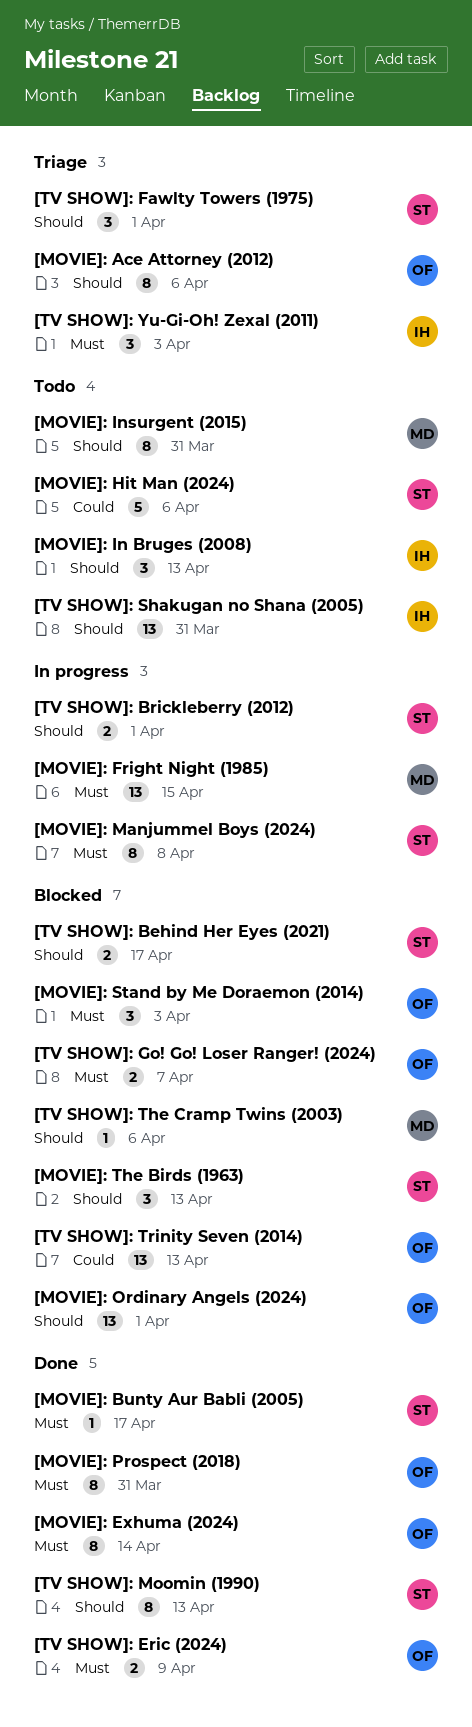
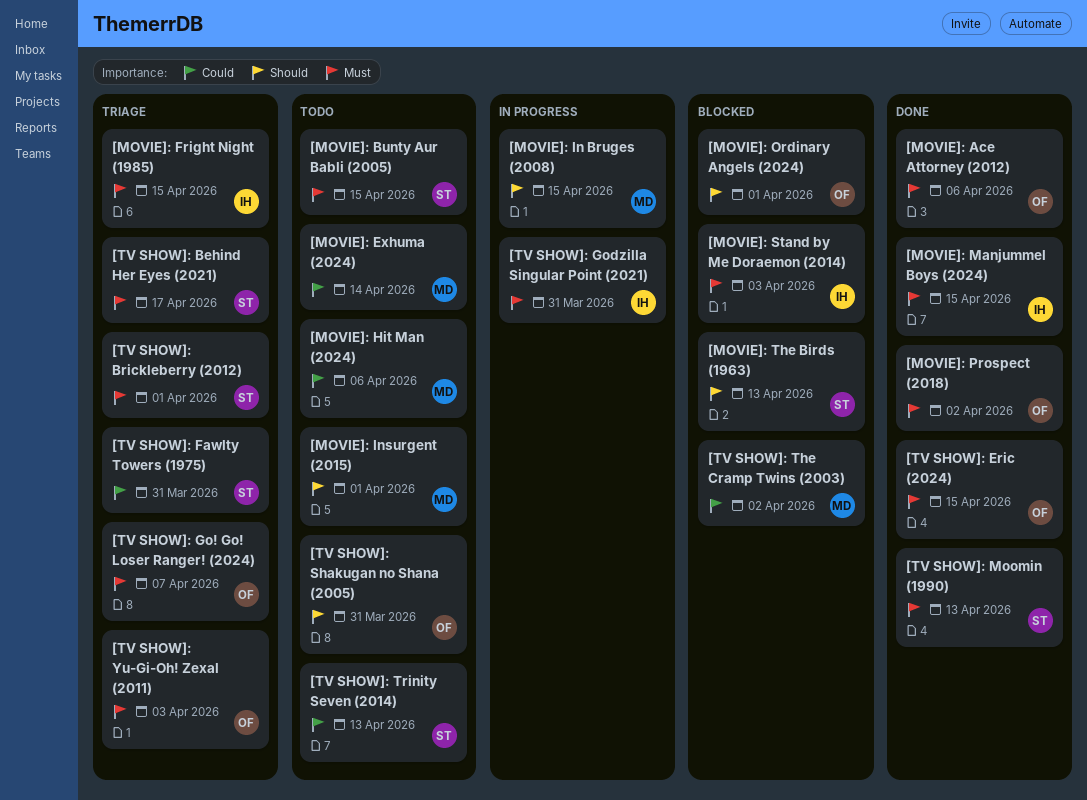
[MOVIE]: Ace Attorney (2012), status: Triage -> Done
[MOVIE]: Ace Attorney (2012), priority: Should -> Must
[MOVIE]: Bunty Aur Babli (2005), status: Done -> Todo
[MOVIE]: Bunty Aur Babli (2005), due: Apr 17 -> Apr 15
[MOVIE]: Exhuma (2024), status: Done -> Todo
[MOVIE]: Exhuma (2024), owner: OF -> MD
[MOVIE]: Exhuma (2024), priority: Must -> Could
[MOVIE]: Fright Night (1985), status: In progress -> Triage
[MOVIE]: Fright Night (1985), owner: MD -> IH
[MOVIE]: Hit Man (2024), owner: ST -> MD
[MOVIE]: In Bruges (2008), status: Todo -> In progress
[MOVIE]: In Bruges (2008), owner: IH -> MD
[MOVIE]: In Bruges (2008), due: Apr 13 -> Apr 15
[MOVIE]: Insurgent (2015), due: Mar 31 -> Apr 1
[MOVIE]: Manjummel Boys (2024), status: In progress -> Done
[MOVIE]: Manjummel Boys (2024), owner: ST -> IH
[MOVIE]: Manjummel Boys (2024), due: Apr 8 -> Apr 15
[MOVIE]: Prospect (2018), due: Mar 31 -> Apr 2
[MOVIE]: Stand by Me Doraemon (2014), owner: OF -> IH
[TV SHOW]: Behind Her Eyes (2021), status: Blocked -> Triage
[TV SHOW]: Behind Her Eyes (2021), priority: Should -> Must
[TV SHOW]: Brickleberry (2012), status: In progress -> Triage
[TV SHOW]: Brickleberry (2012), priority: Should -> Must
[TV SHOW]: Eric (2024), due: Apr 9 -> Apr 15
[TV SHOW]: Fawlty Towers (1975), priority: Should -> Could
[TV SHOW]: Fawlty Towers (1975), due: Apr 1 -> Mar 31
[TV SHOW]: Go! Go! Loser Ranger! (2024), status: Blocked -> Triage
[TV SHOW]: Godzilla Singular Point (2021): none -> present
[TV SHOW]: Moomin (1990), priority: Should -> Must
[TV SHOW]: Shakugan no Shana (2005), owner: IH -> OF
[TV SHOW]: The Cramp Twins (2003), priority: Should -> Could
[TV SHOW]: The Cramp Twins (2003), due: Apr 6 -> Apr 2
[TV SHOW]: Trinity Seven (2014), status: Blocked -> Todo
[TV SHOW]: Trinity Seven (2014), owner: OF -> ST
[TV SHOW]: Yu-Gi-Oh! Zexal (2011), owner: IH -> OF

